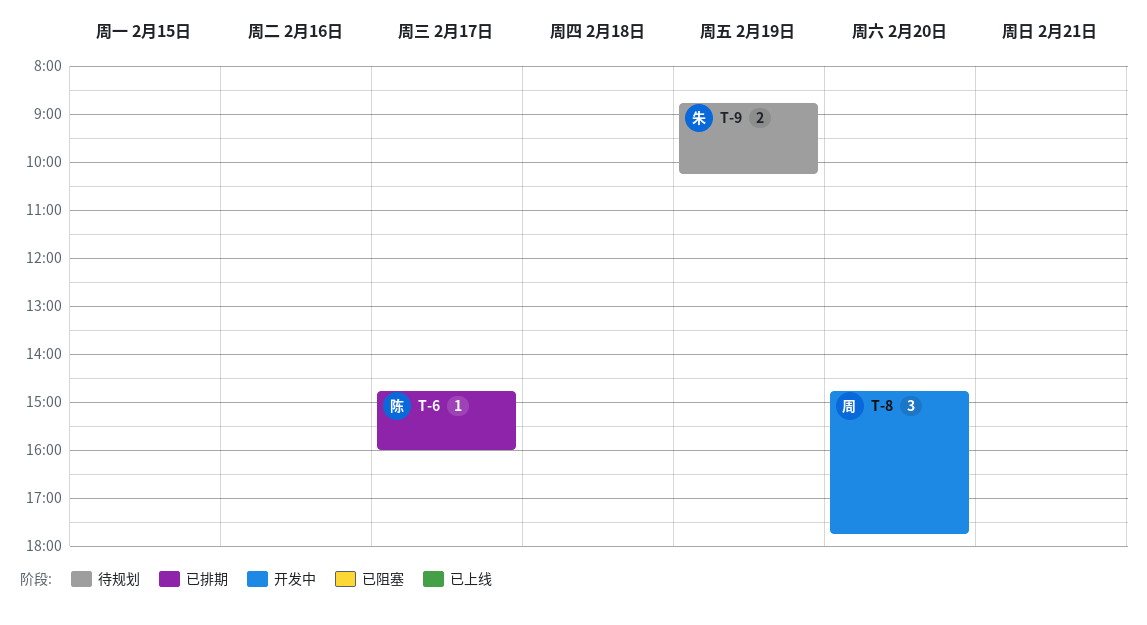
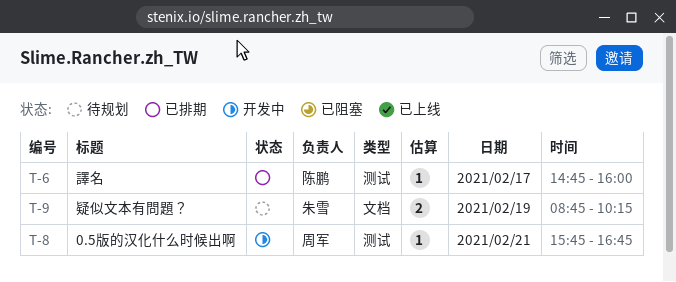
T-8, estimate: 3 -> 1
T-8, day: Feb 20 -> Feb 21
T-8, begins: 14:45 -> 15:45
T-8, ends: 17:45 -> 16:45

